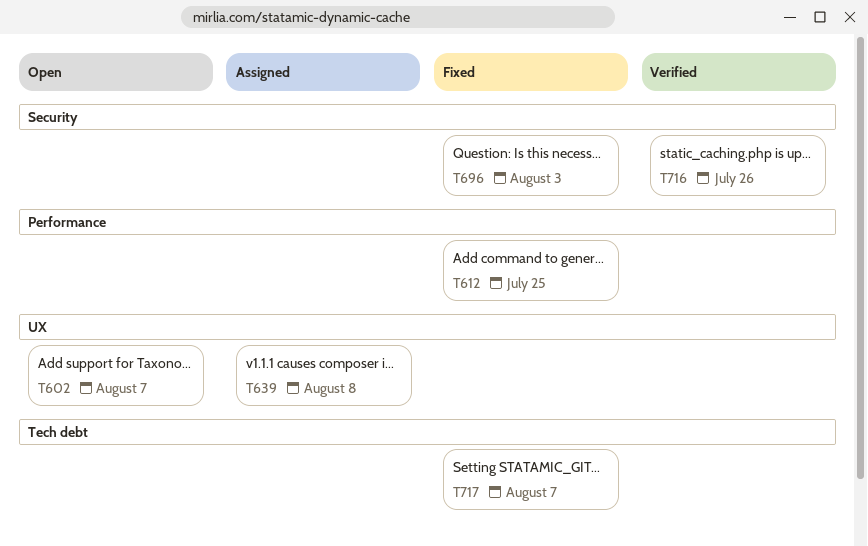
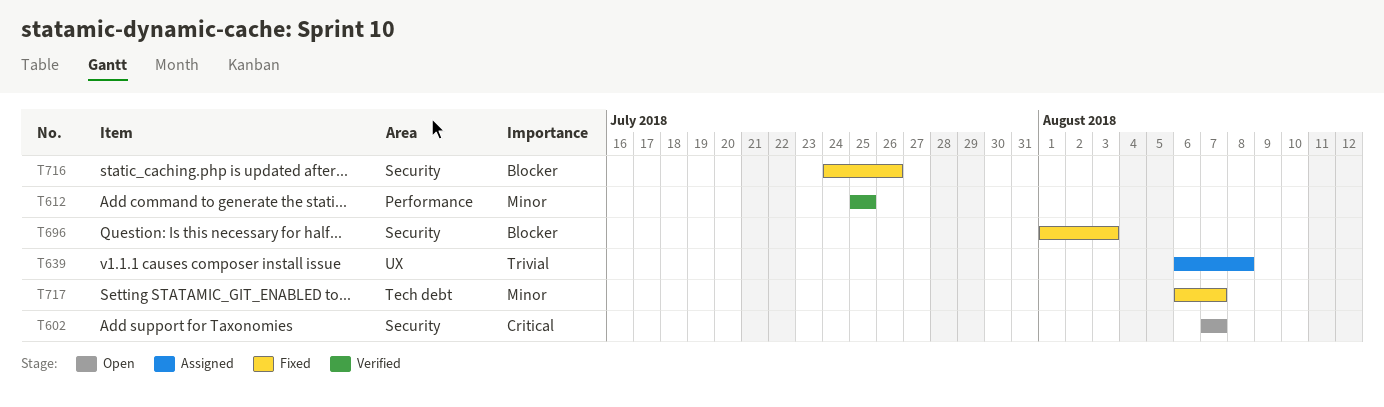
T602, label: UX -> Security
T612, status: Fixed -> Verified
T716, status: Verified -> Fixed

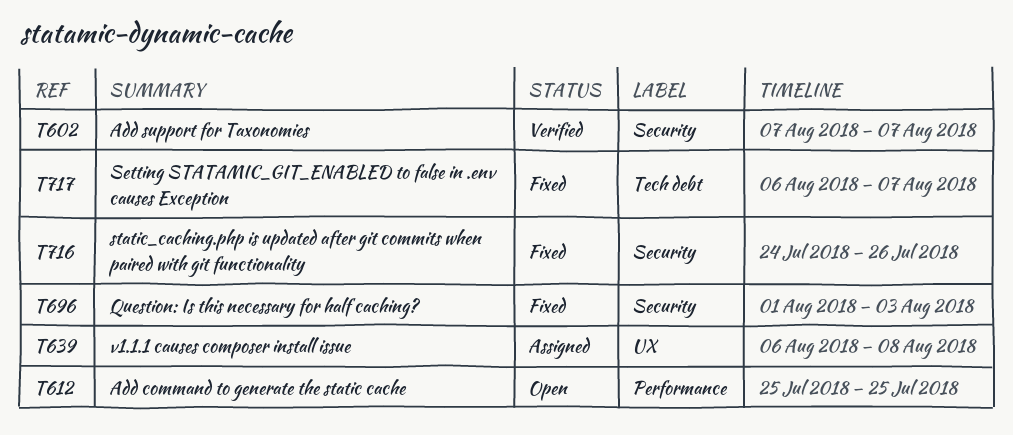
T602, status: Open -> Verified
T612, status: Verified -> Open

